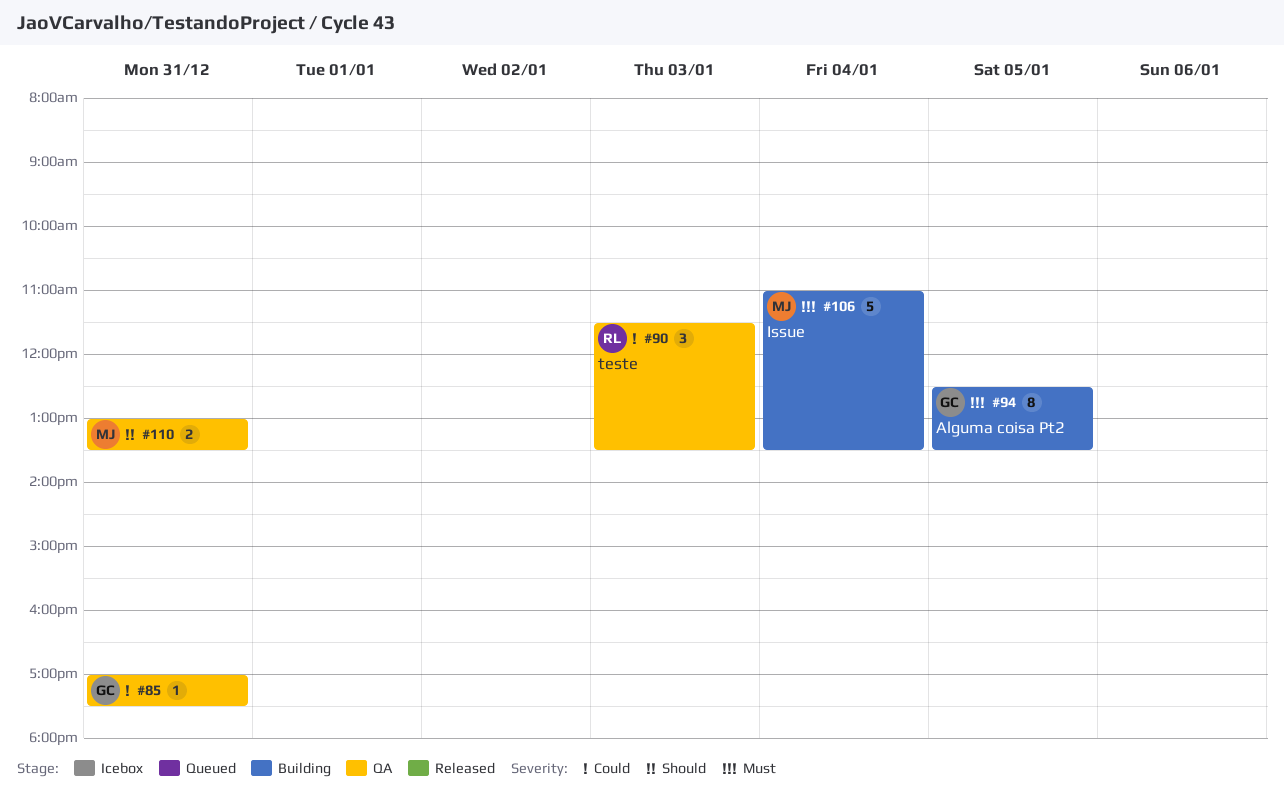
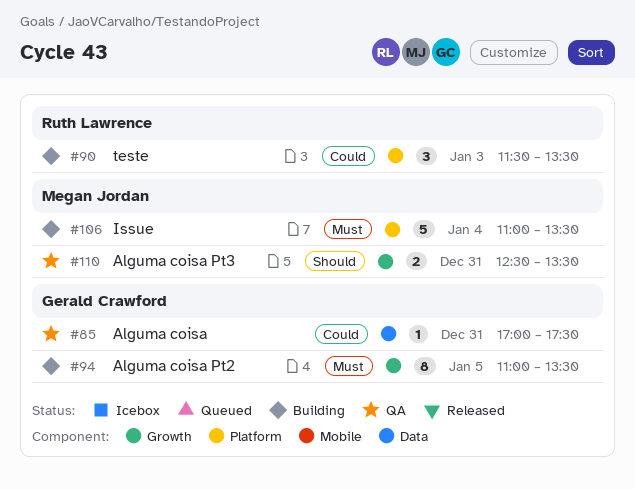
#90, status: QA -> Building
#94, begins: 12:30 -> 11:00
#110, begins: 13:00 -> 12:30

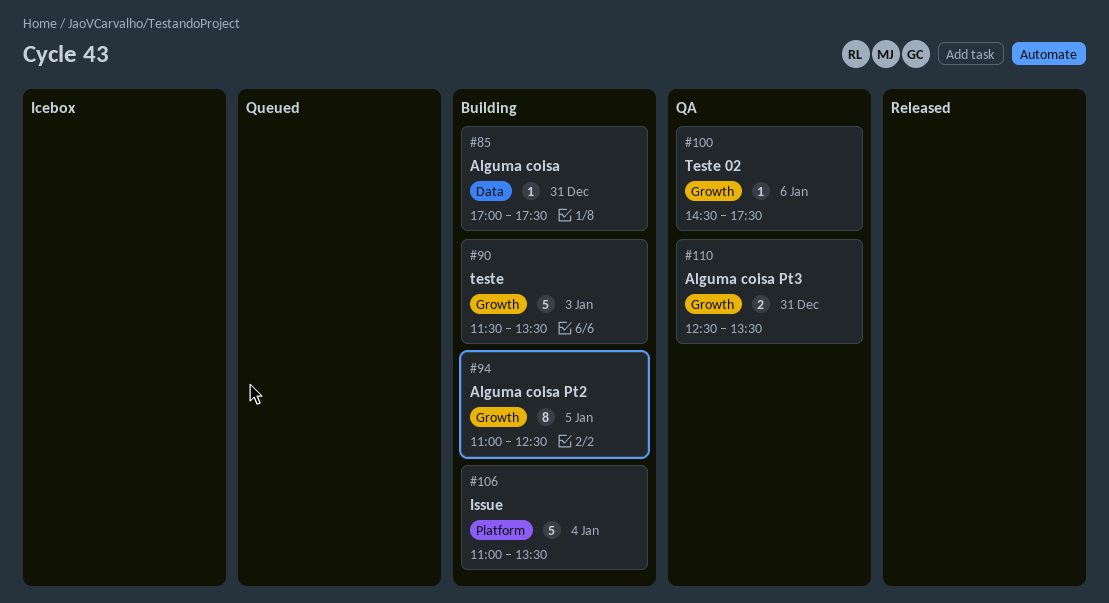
#85, status: QA -> Building
#90, label: Platform -> Growth
#90, estimate: 3 -> 5
#94, ends: 13:30 -> 12:30
#100: none -> present

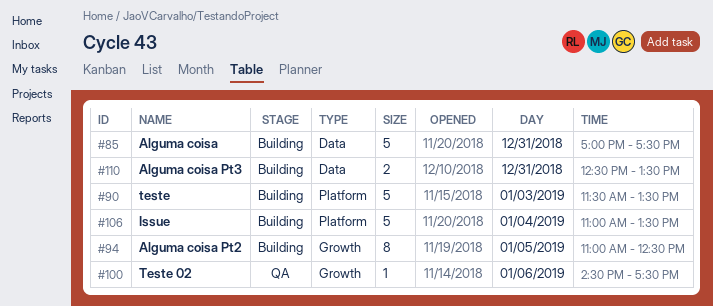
#85, estimate: 1 -> 5
#90, label: Growth -> Platform
#110, status: QA -> Building
#110, label: Growth -> Data

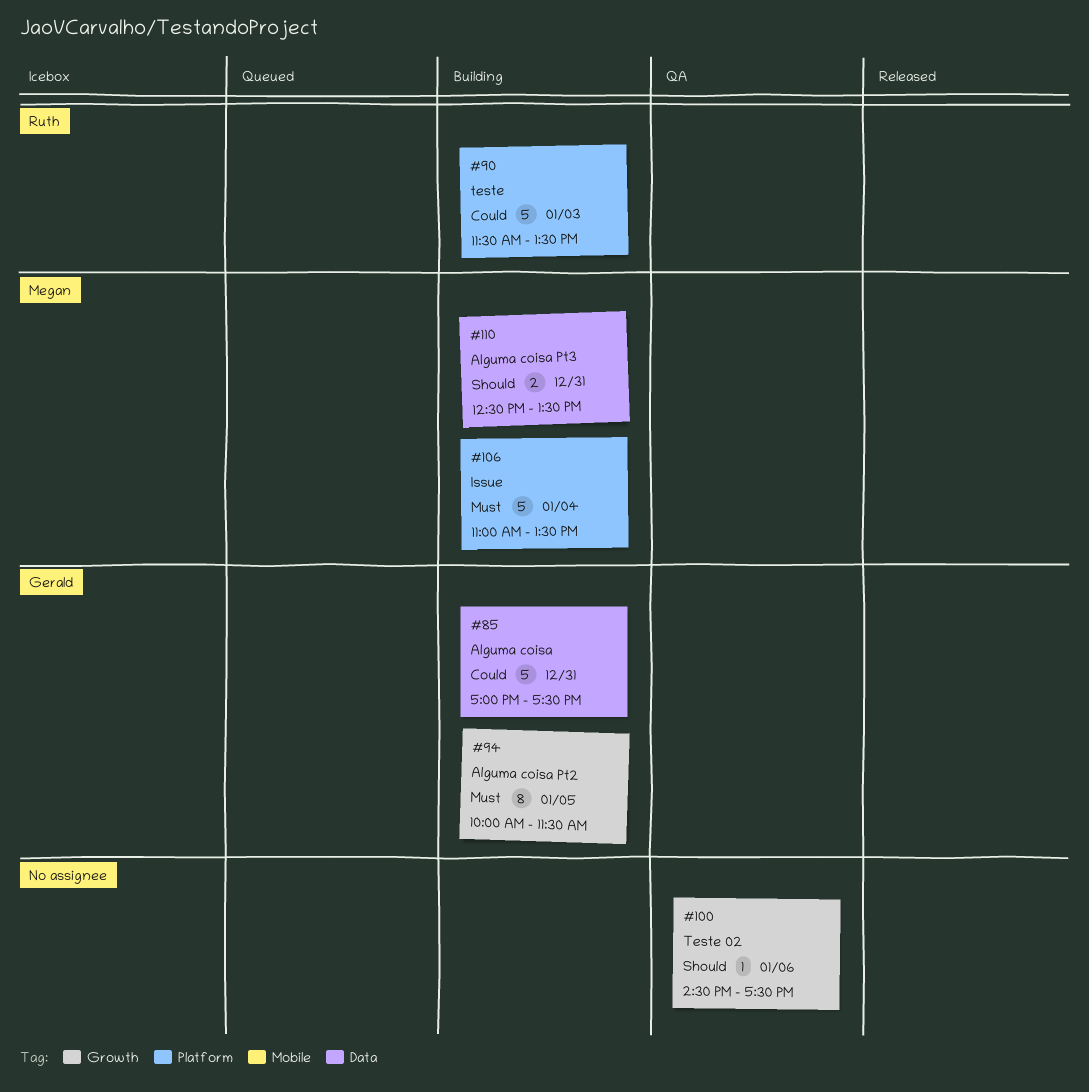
#94, begins: 11:00 -> 10:00
#94, ends: 12:30 -> 11:30

